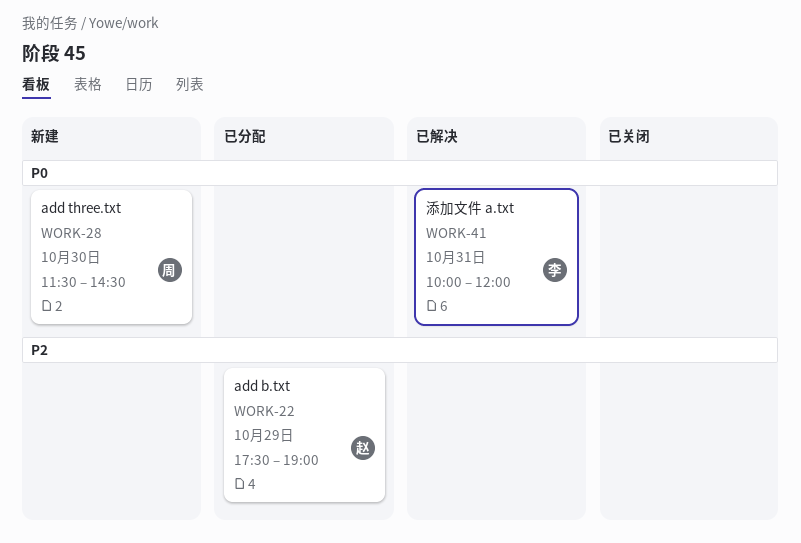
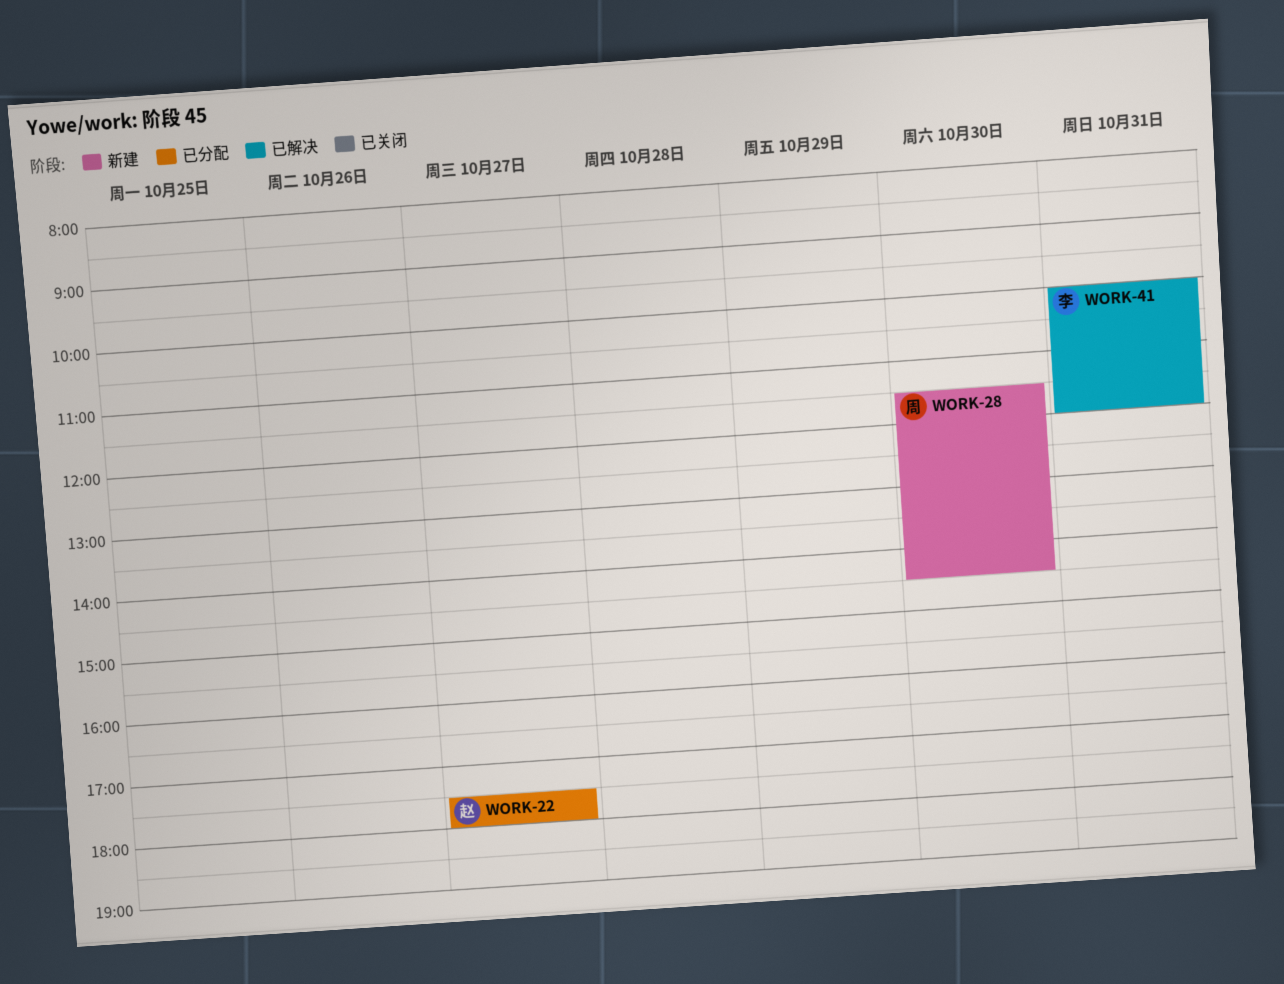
WORK-22, day: Oct 29 -> Oct 27
WORK-22, ends: 19:00 -> 18:00

